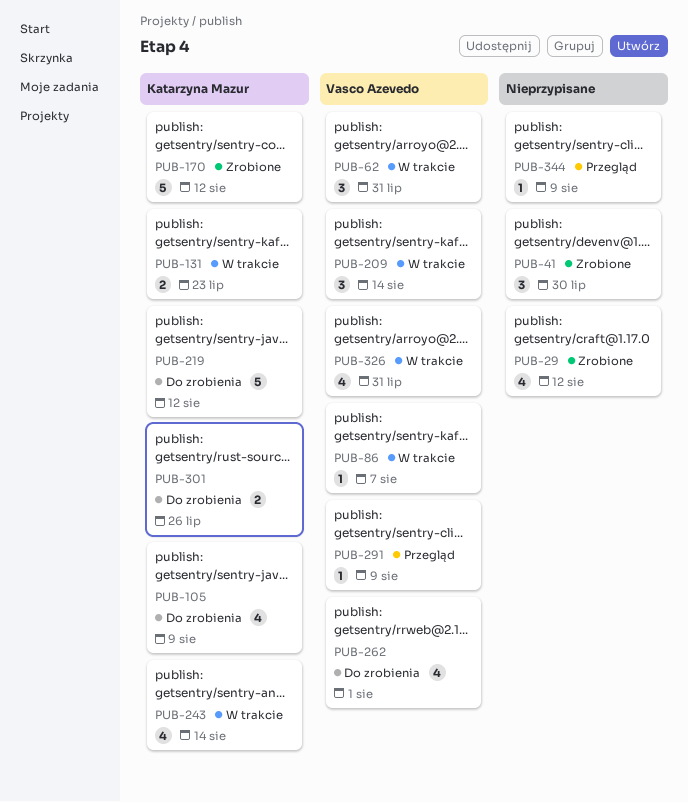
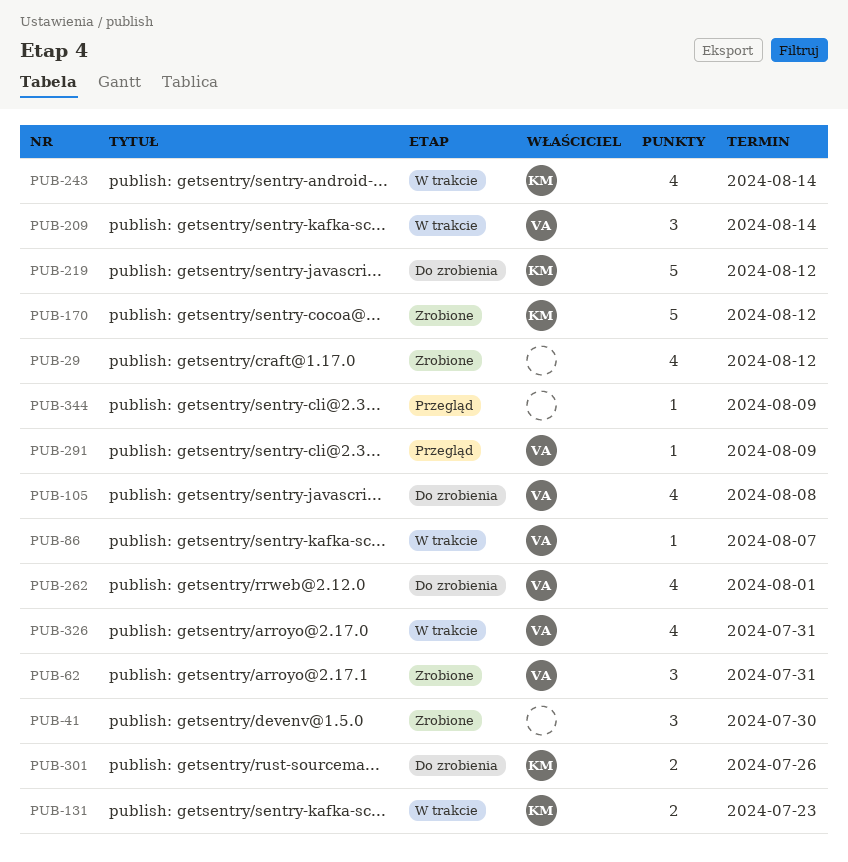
PUB-62, status: W trakcie -> Zrobione
PUB-105, owner: Katarzyna Mazur -> Vasco Azevedo
PUB-105, due: Aug 9 -> Aug 8

